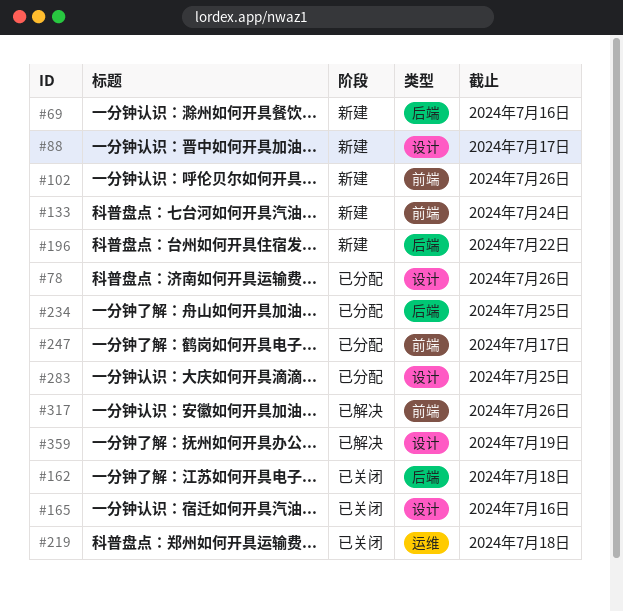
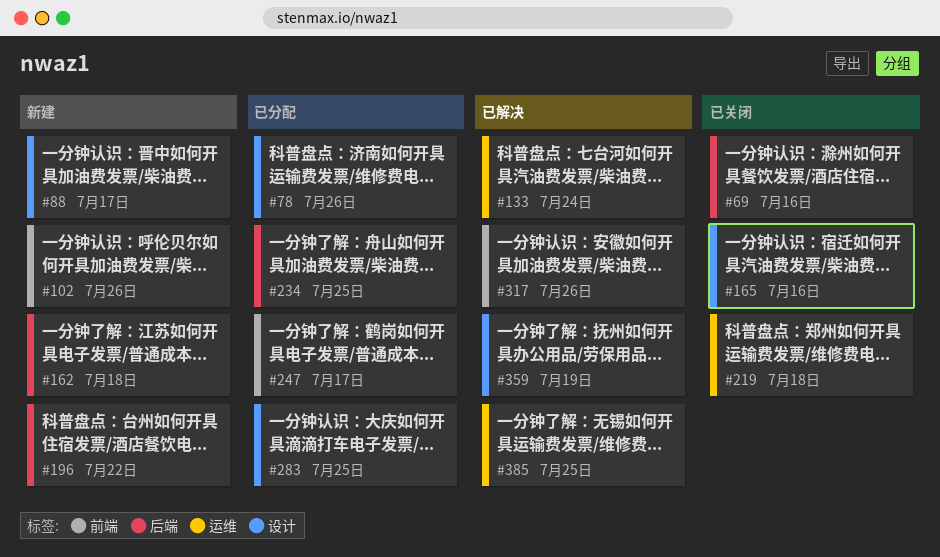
#69, status: 新建 -> 已关闭
#133, status: 新建 -> 已解决
#133, label: 前端 -> 运维
#162, status: 已关闭 -> 新建
#385: none -> present

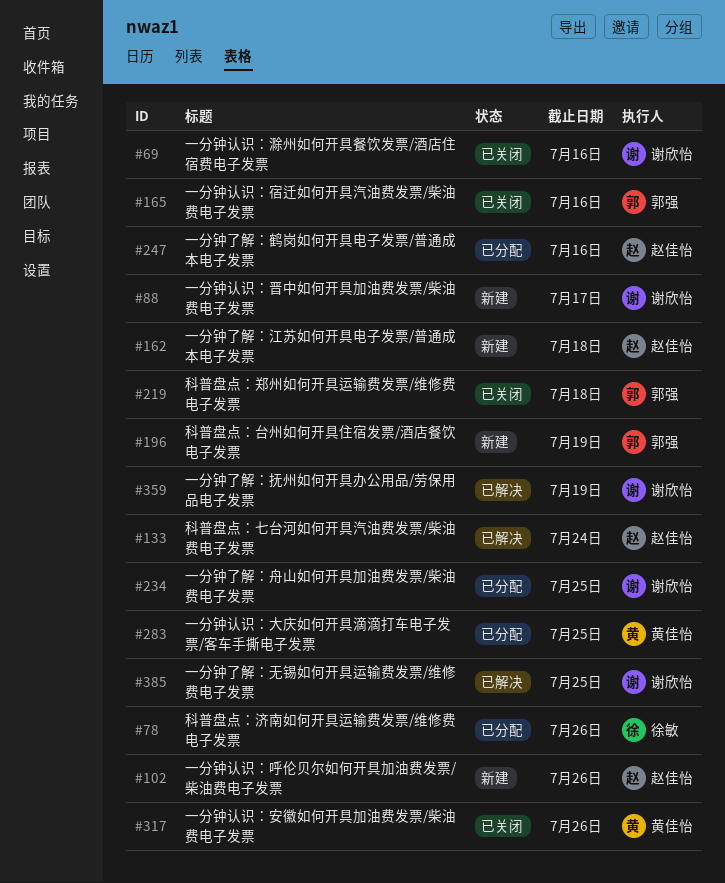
#196, due: Jul 22 -> Jul 19
#247, due: Jul 17 -> Jul 16
#317, status: 已解决 -> 已关闭

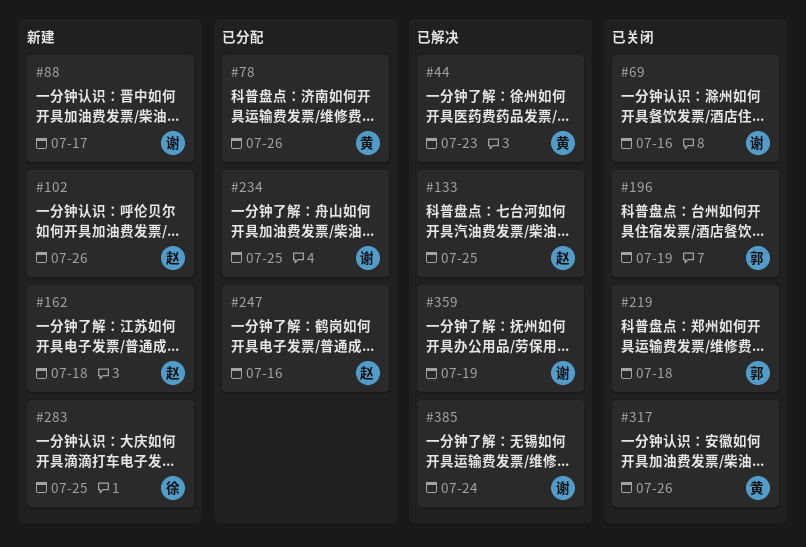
#44: none -> present
#78, owner: 徐敏 -> 黄佳怡
#133, due: Jul 24 -> Jul 25
#165: present -> none
#196, status: 新建 -> 已关闭
#283, status: 已分配 -> 新建
#283, owner: 黄佳怡 -> 徐敏
#385, due: Jul 25 -> Jul 24

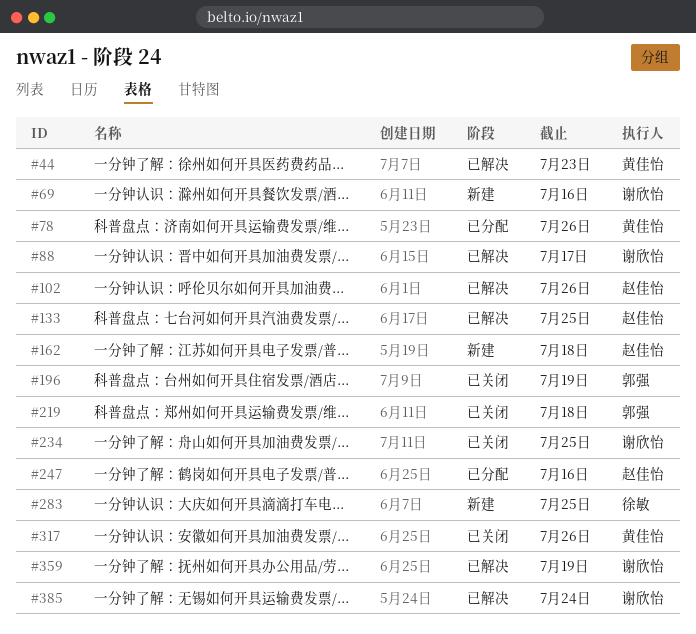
#69, status: 已关闭 -> 新建
#88, status: 新建 -> 已解决
#102, status: 新建 -> 已解决
#234, status: 已分配 -> 已关闭

